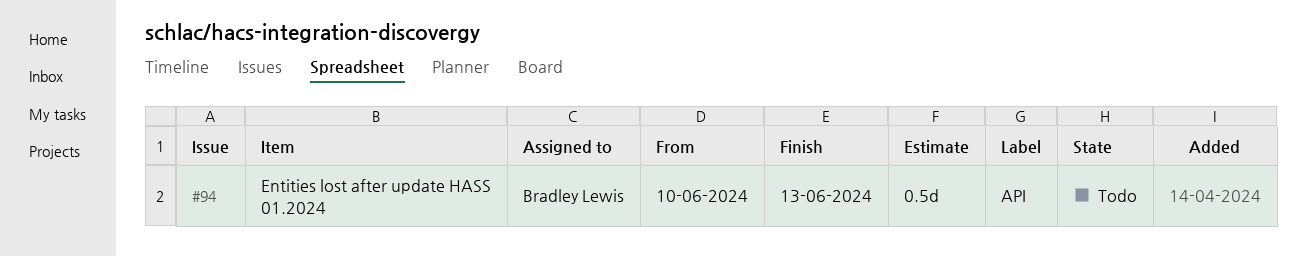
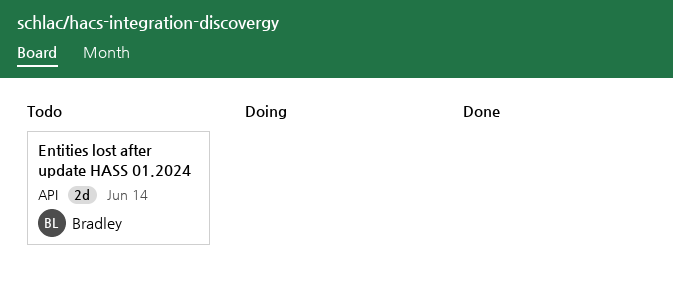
Entities lost after update HASS 01.2024, estimate: 0.5d -> 2d
Entities lost after update HASS 01.2024, due: Jun 13 -> Jun 14

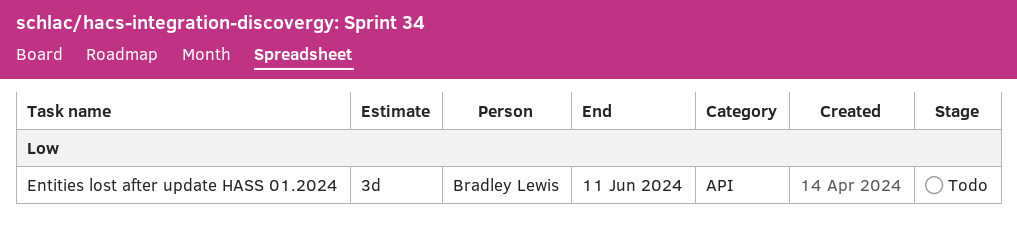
Entities lost after update HASS 01.2024, estimate: 2d -> 3d
Entities lost after update HASS 01.2024, due: Jun 14 -> Jun 11

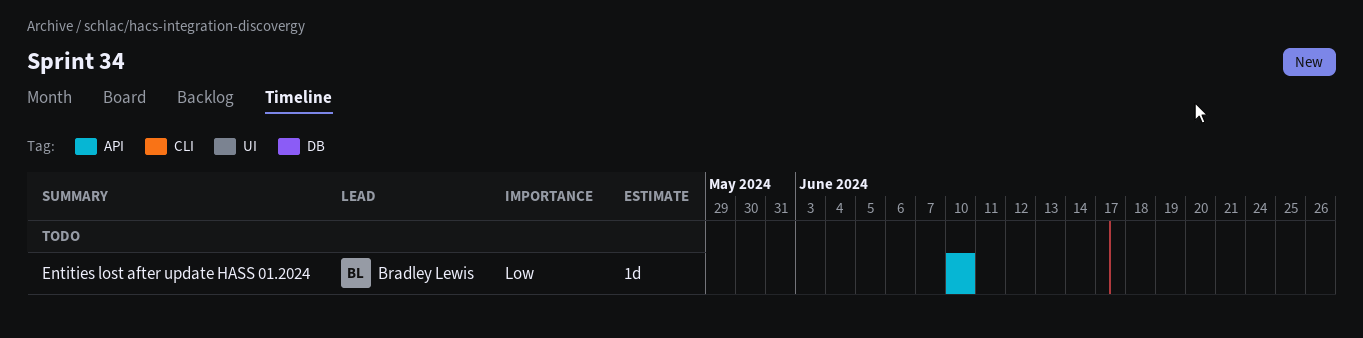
Entities lost after update HASS 01.2024, estimate: 3d -> 1d
Entities lost after update HASS 01.2024, due: Jun 11 -> Jun 10

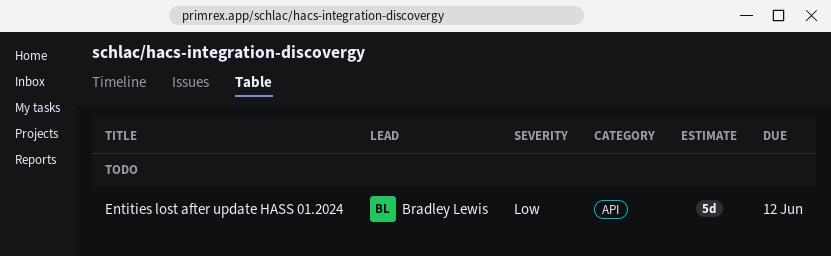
Entities lost after update HASS 01.2024, estimate: 1d -> 5d
Entities lost after update HASS 01.2024, due: Jun 10 -> Jun 12

